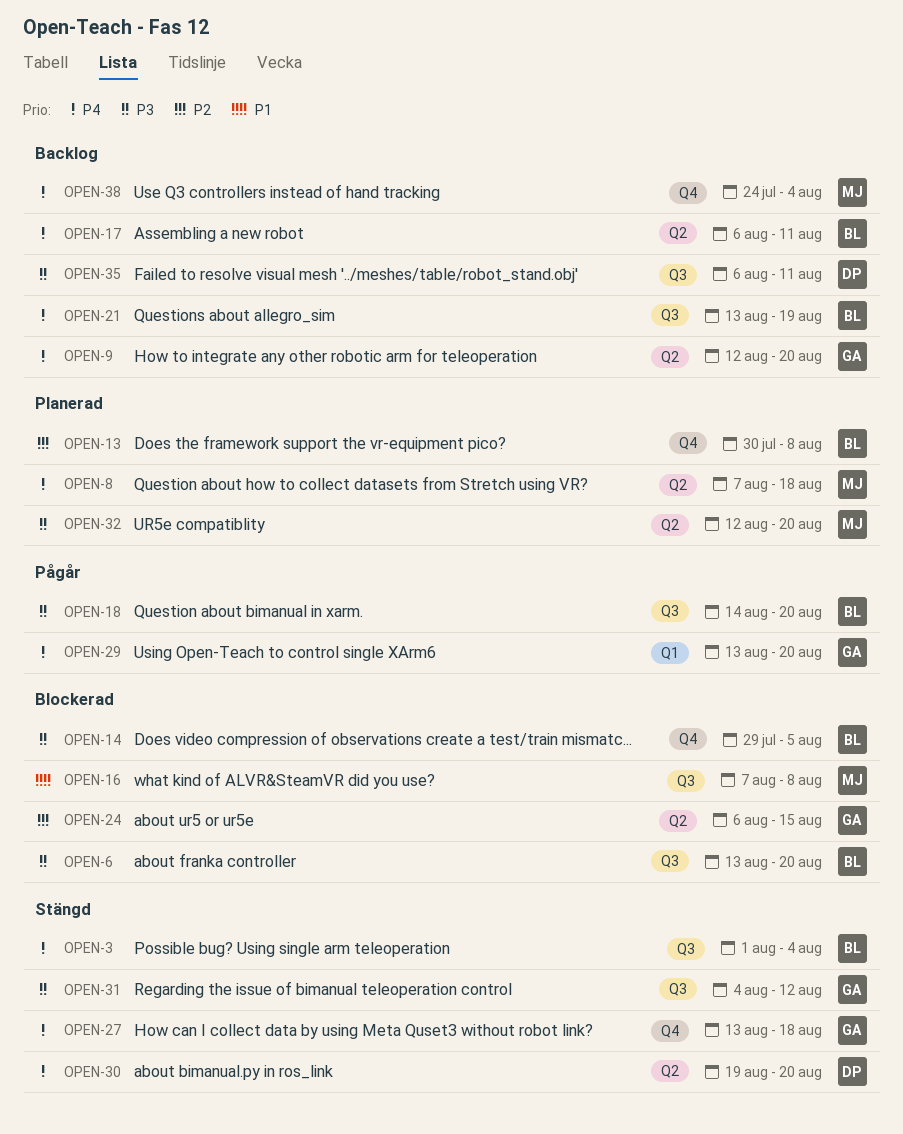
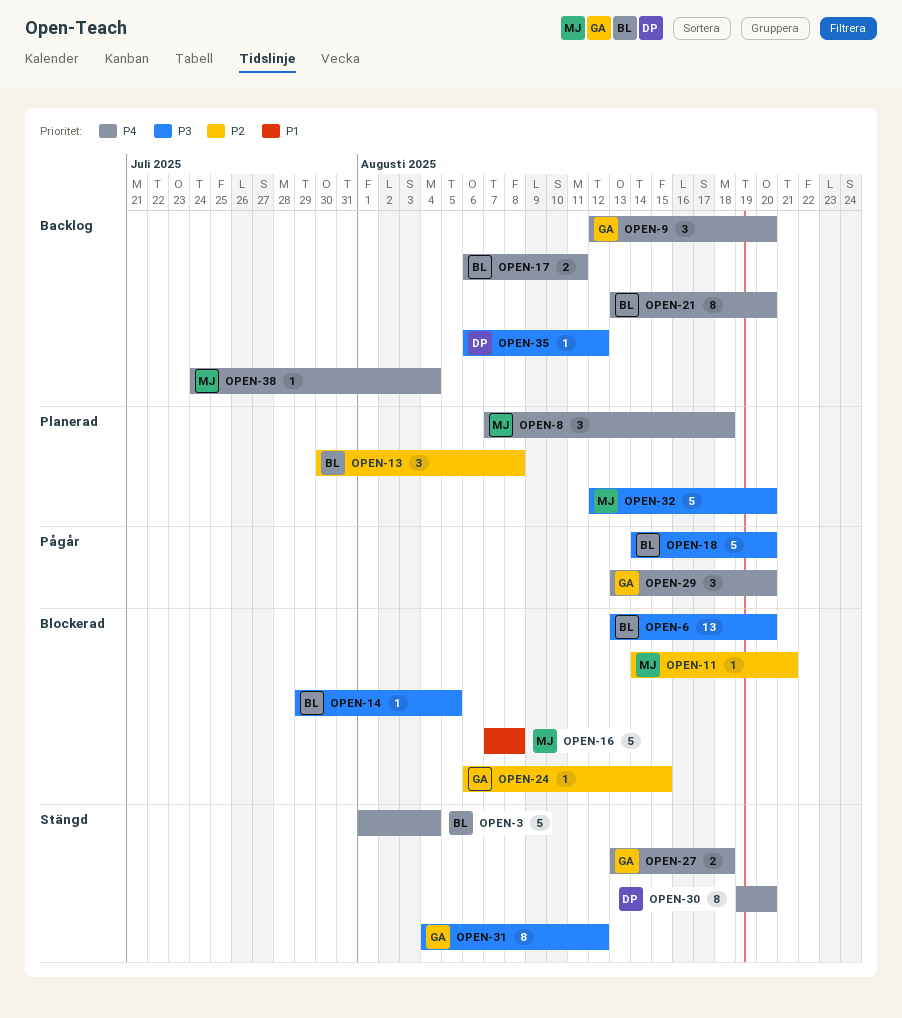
OPEN-11: none -> present
OPEN-21, due: Aug 19 -> Aug 20
OPEN-35, due: Aug 11 -> Aug 12

